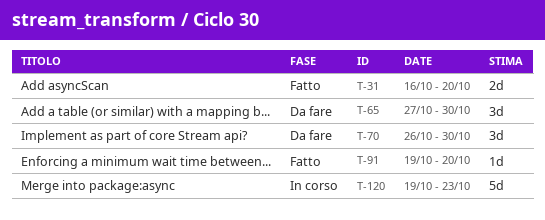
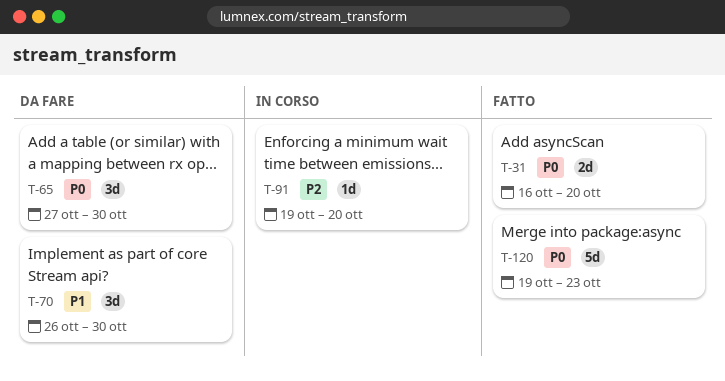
T-91, status: Fatto -> In corso
T-120, status: In corso -> Fatto

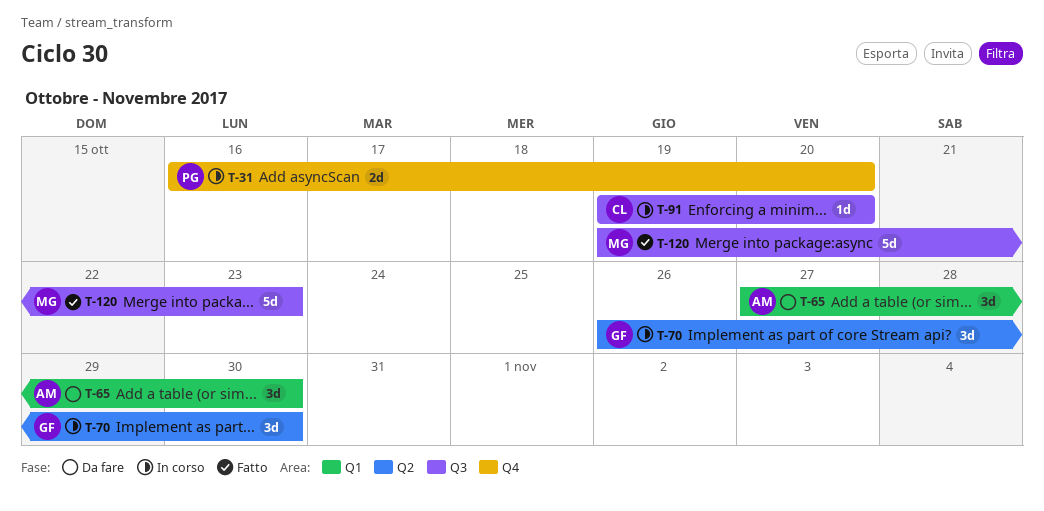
T-31, status: Fatto -> In corso
T-70, status: Da fare -> In corso

